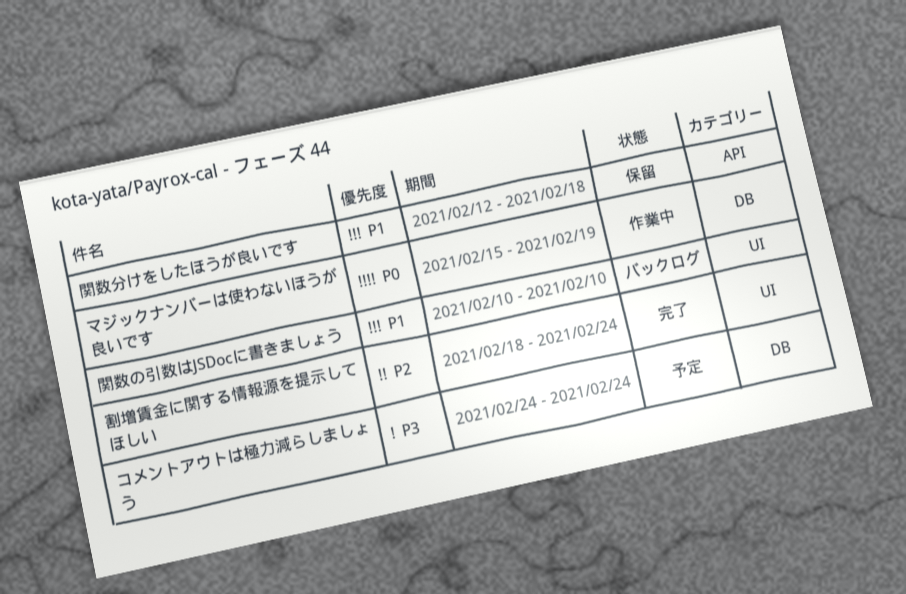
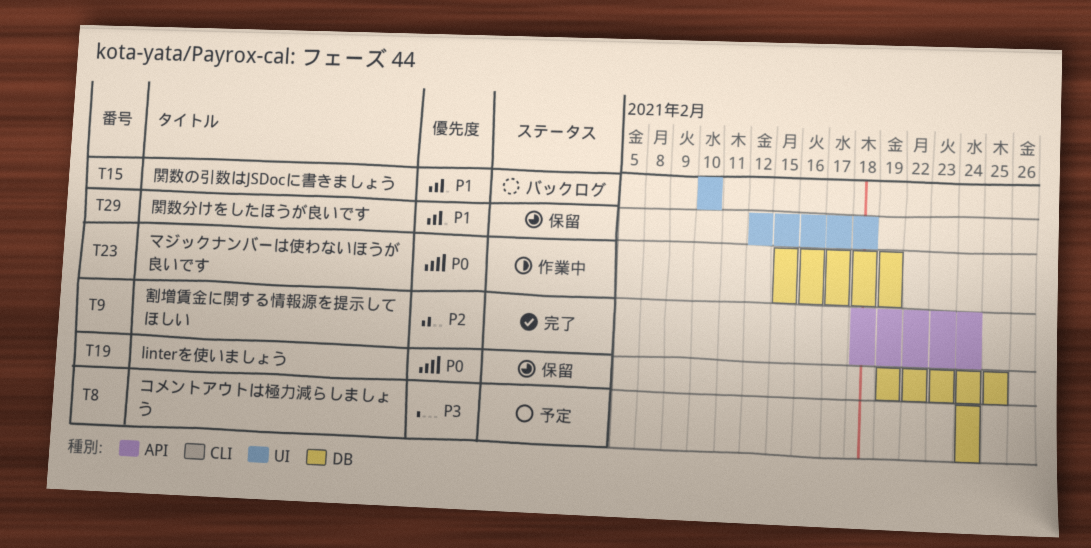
linterを使いましょう: none -> present
割増賃金に関する情報源を提示してほしい, label: UI -> API
関数分けをしたほうが良いです, label: API -> UI

